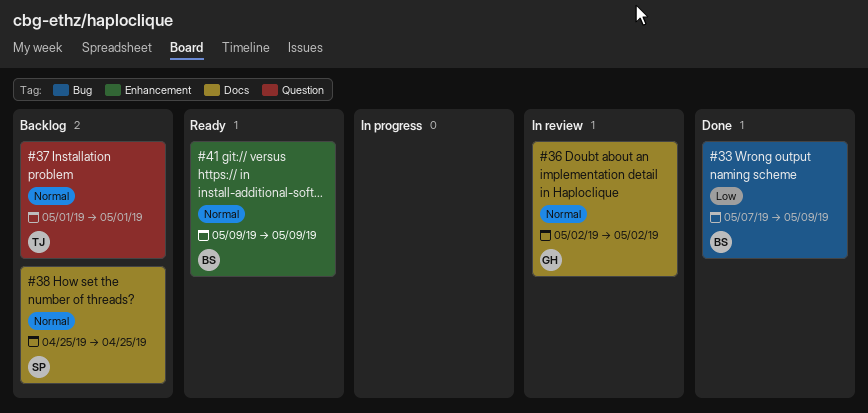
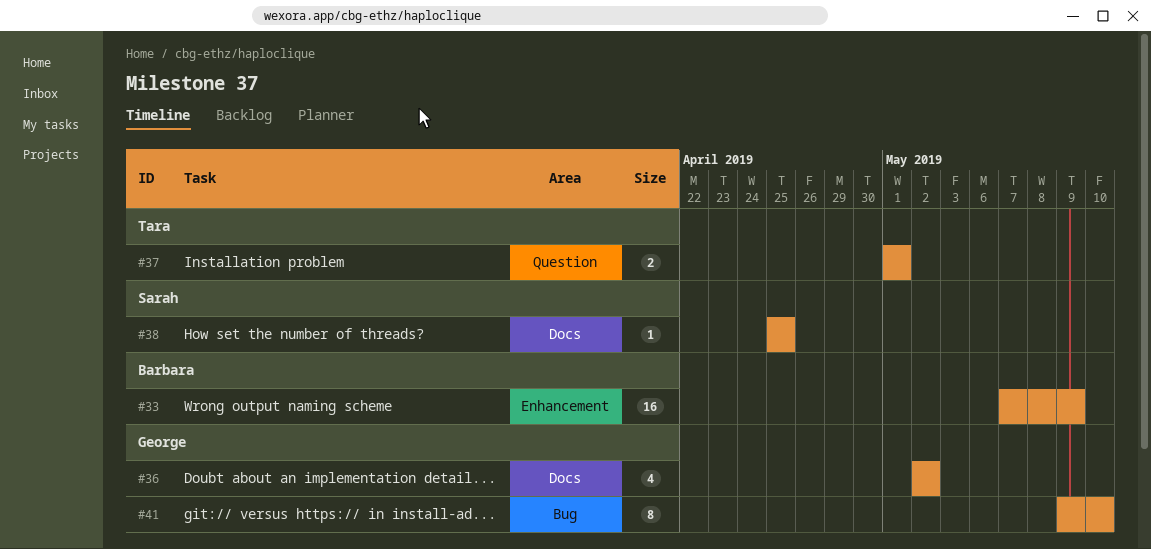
#33, label: Bug -> Enhancement
#41, owner: Barbara -> George
#41, label: Enhancement -> Bug
#41, due: May 9 -> May 10

